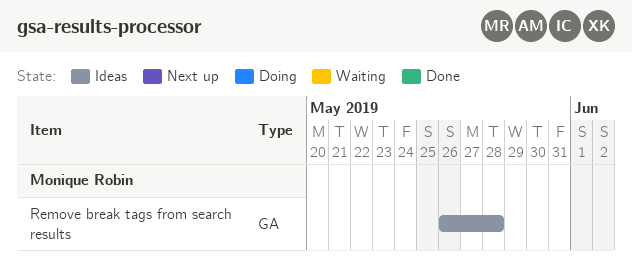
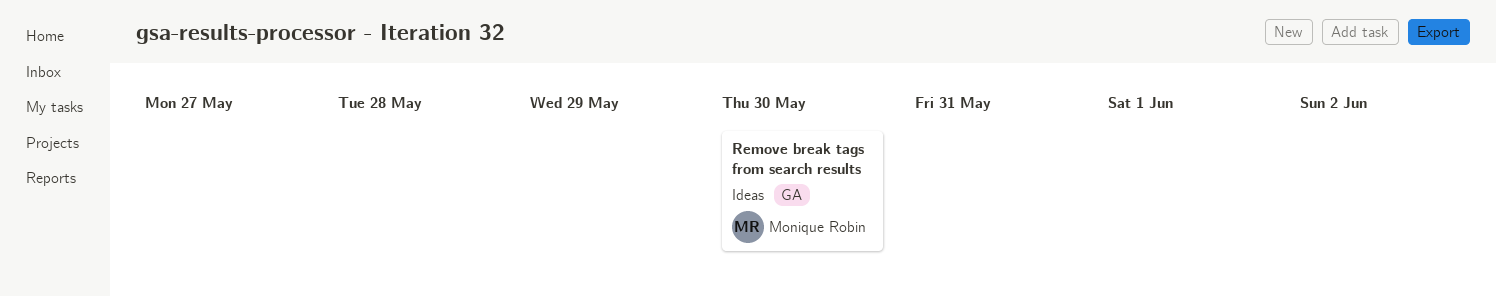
Remove break tags from search results, due: May 28 -> May 30

